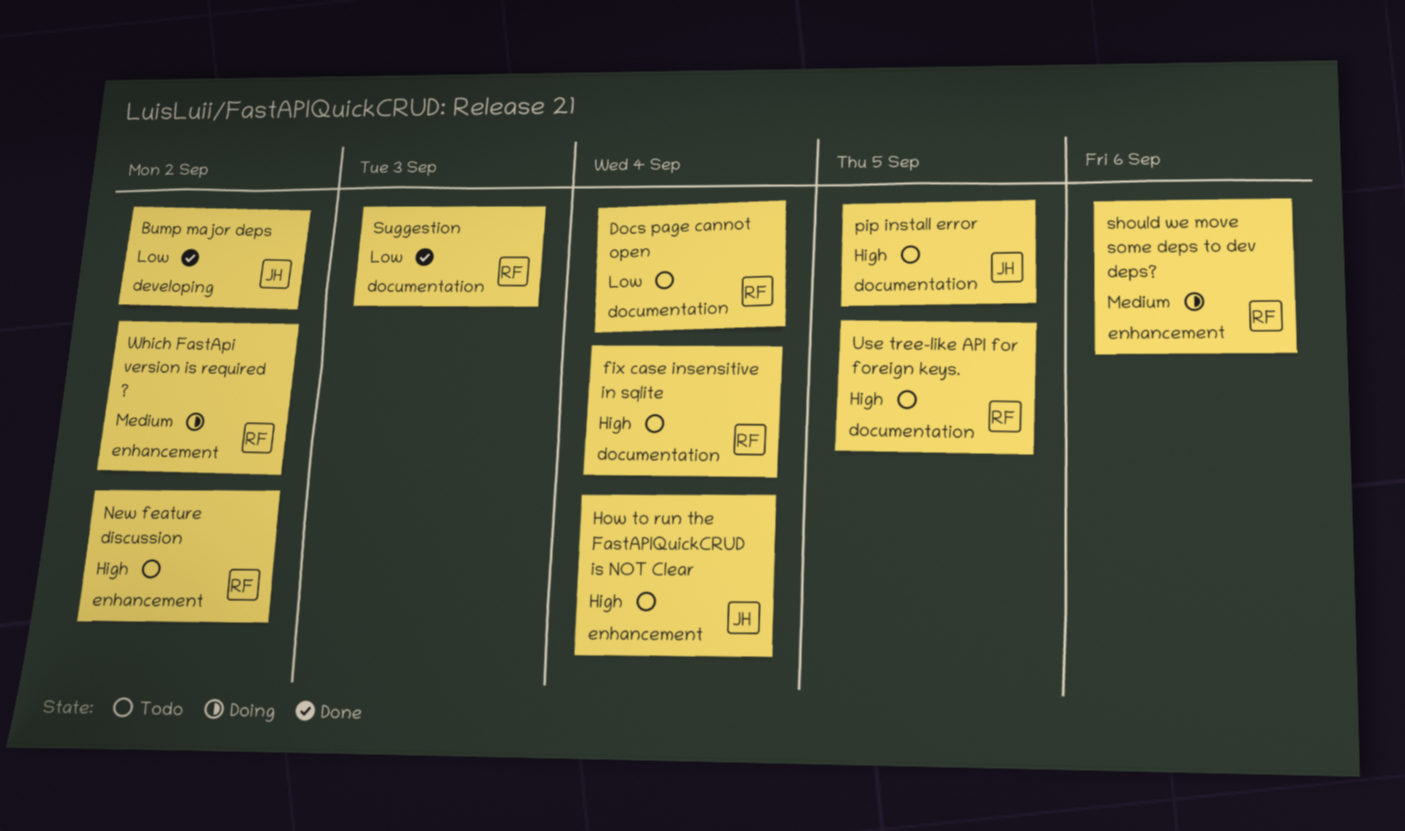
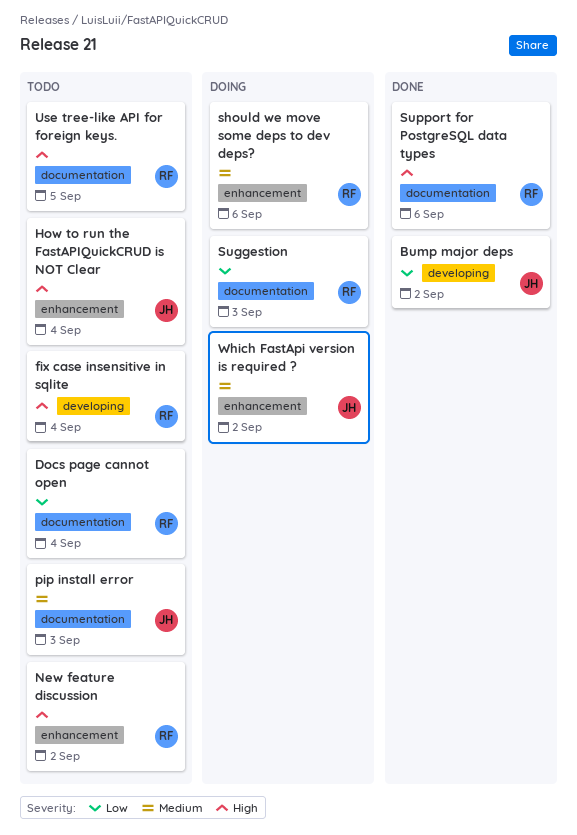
fix case insensitive in sqlite, label: documentation -> developing
pip install error, priority: High -> Medium
pip install error, due: Sep 5 -> Sep 3
Suggestion, status: Done -> Doing
Support for PostgreSQL data types: none -> present
Which FastApi version is required ?, owner: RF -> JH

